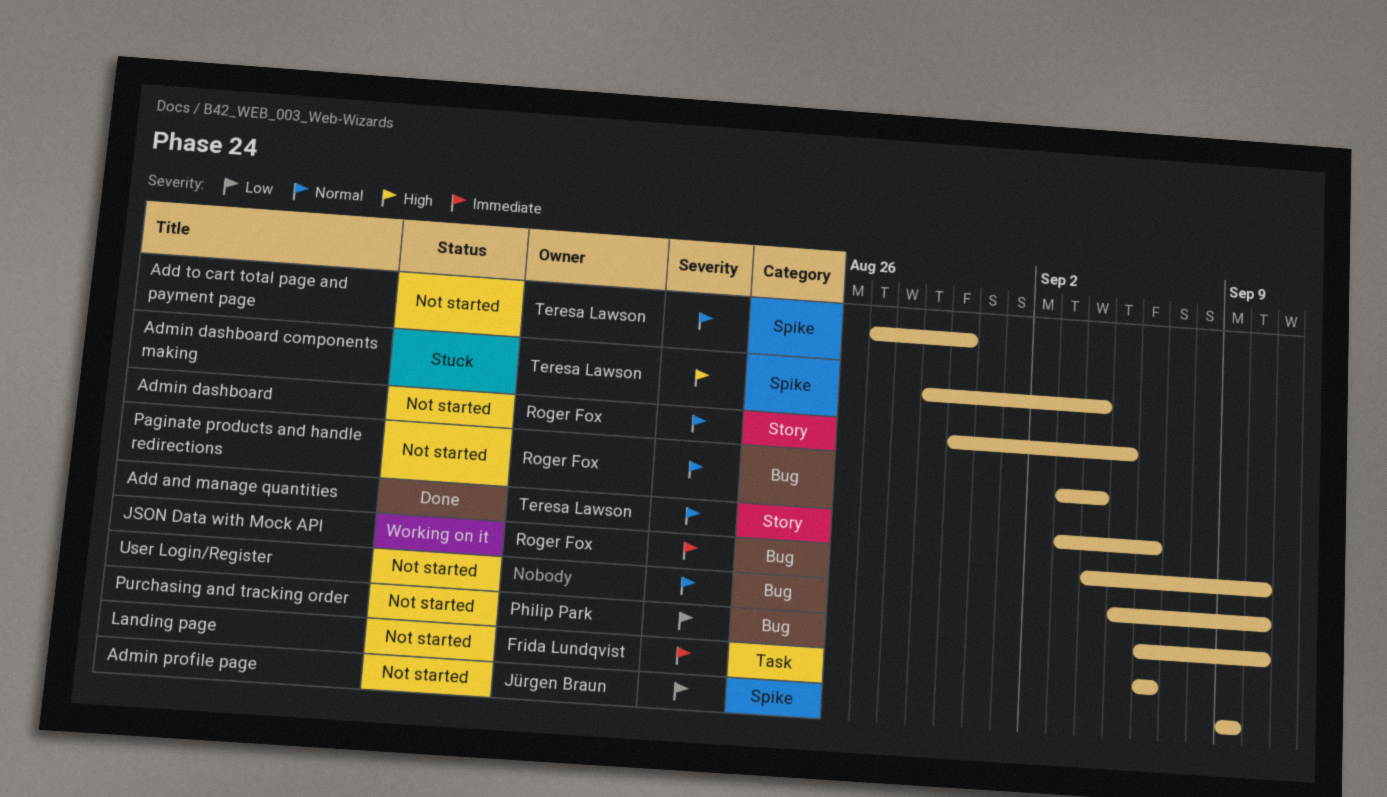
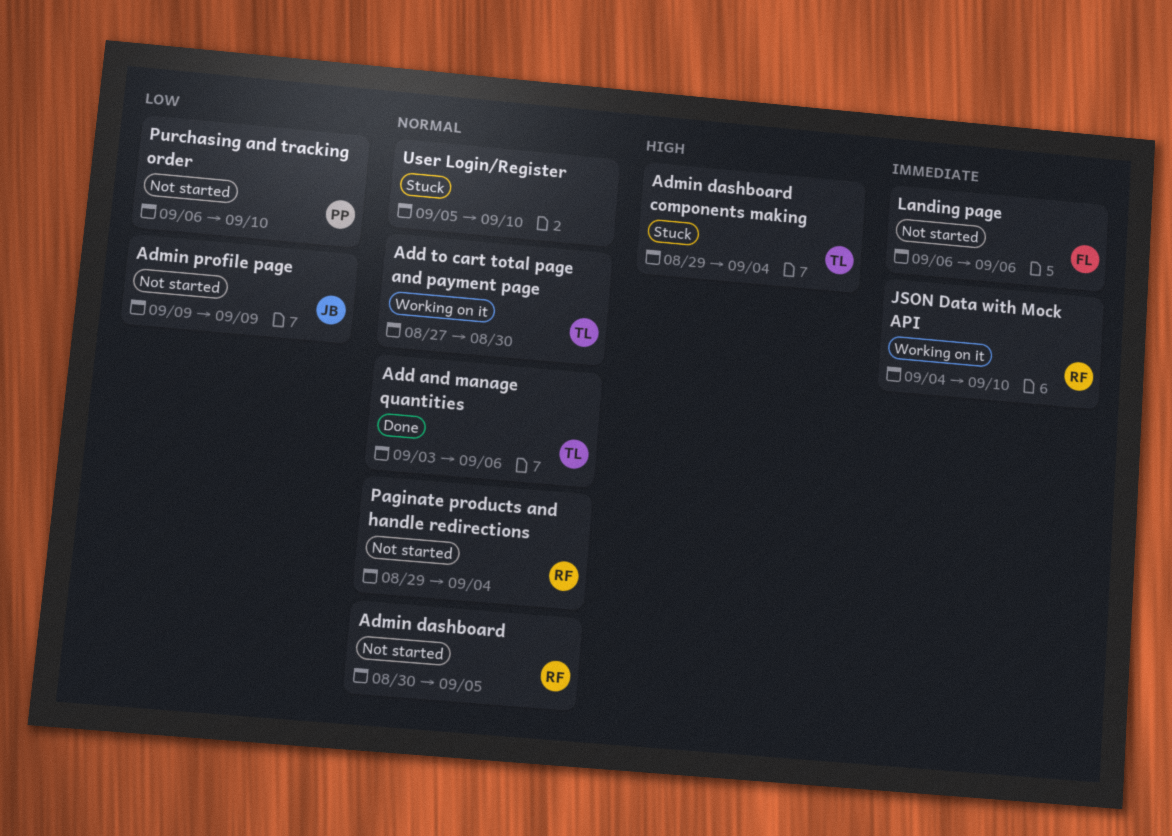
Add to cart total page and payment page, status: Not started -> Working on it
Paginate products and handle redirections, start: Sep 3 -> Aug 29
User Login/Register, status: Not started -> Stuck

